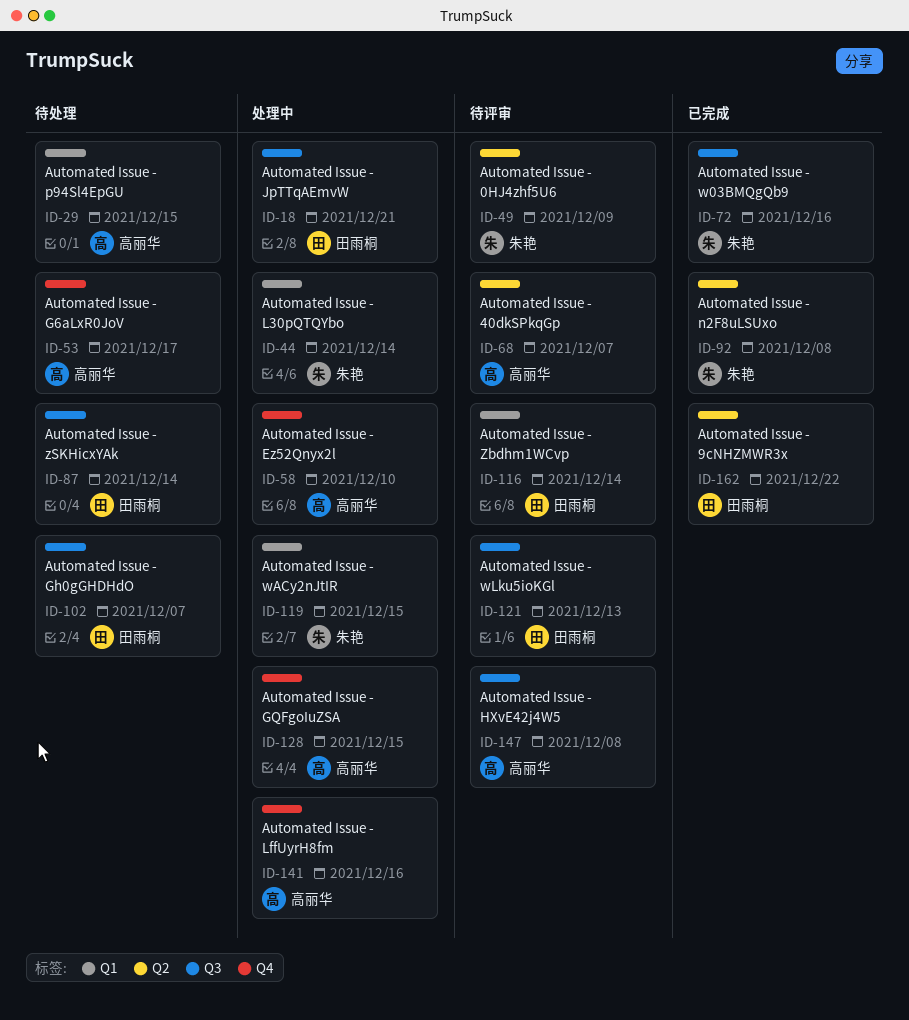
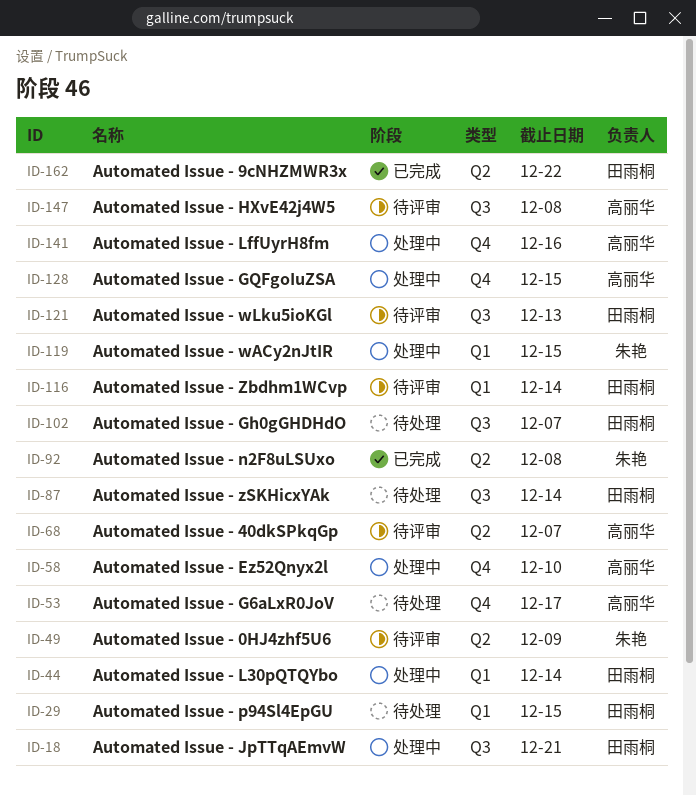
ID-29, owner: 高丽华 -> 田雨桐
ID-44, owner: 朱艳 -> 田雨桐
ID-72: present -> none

